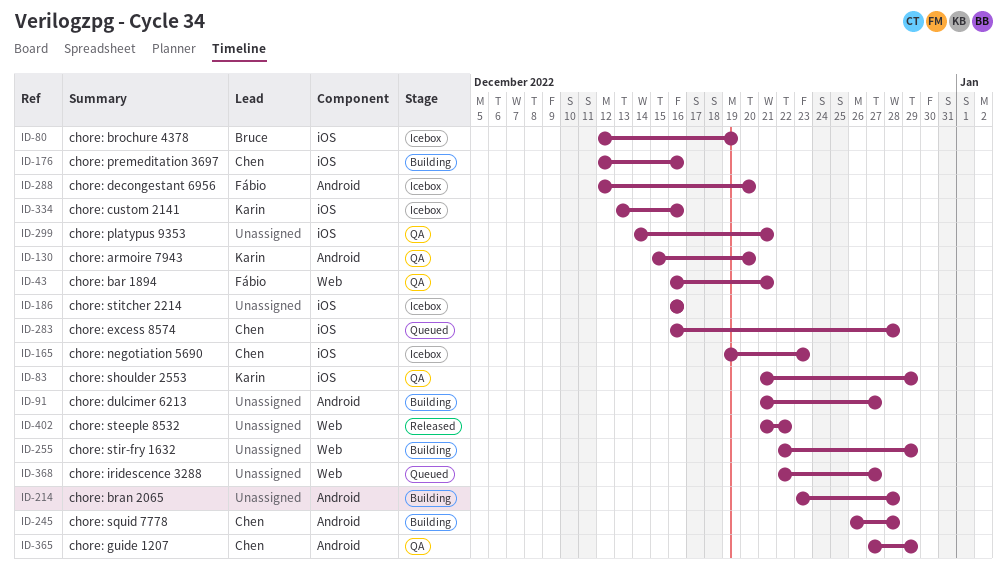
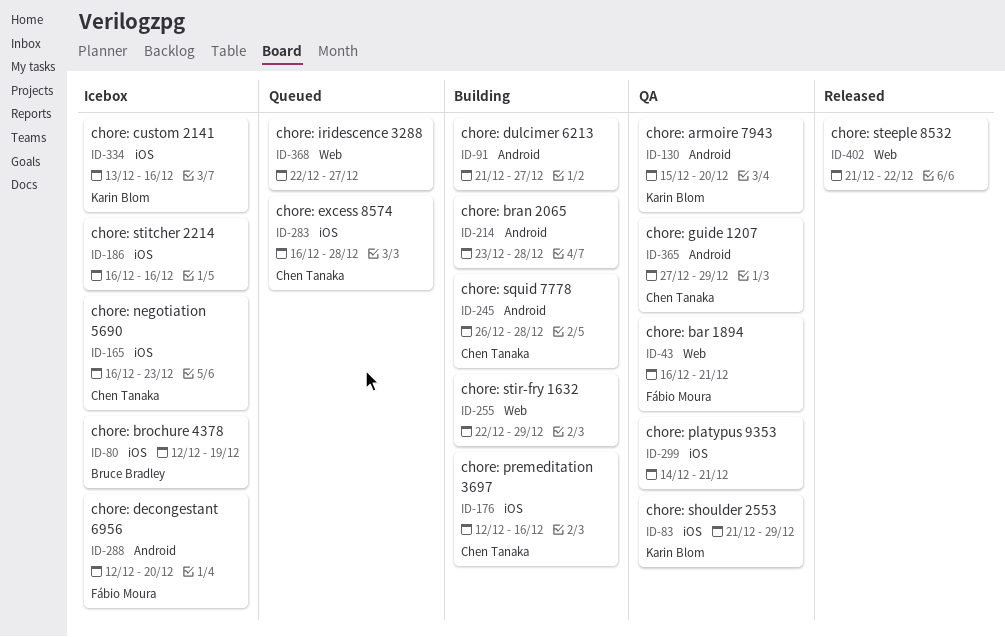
ID-165, start: Dec 19 -> Dec 16

